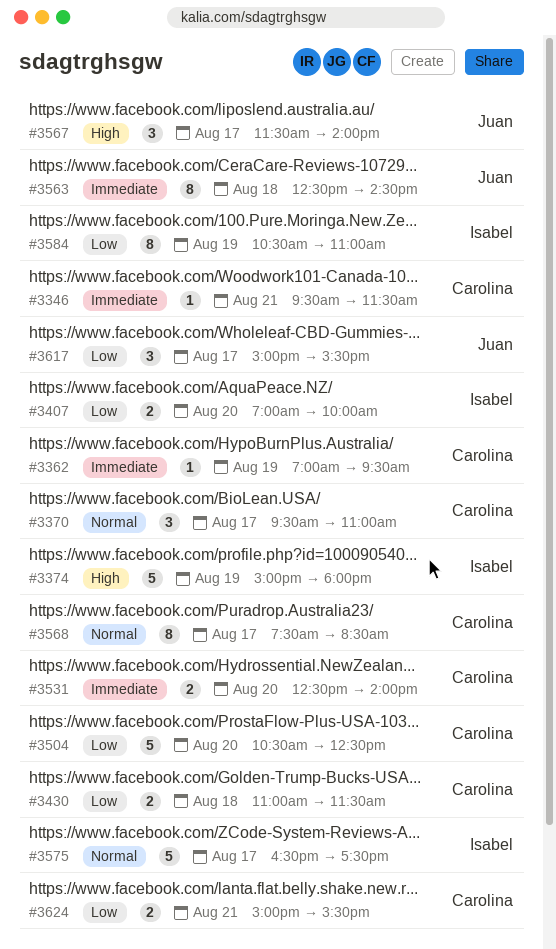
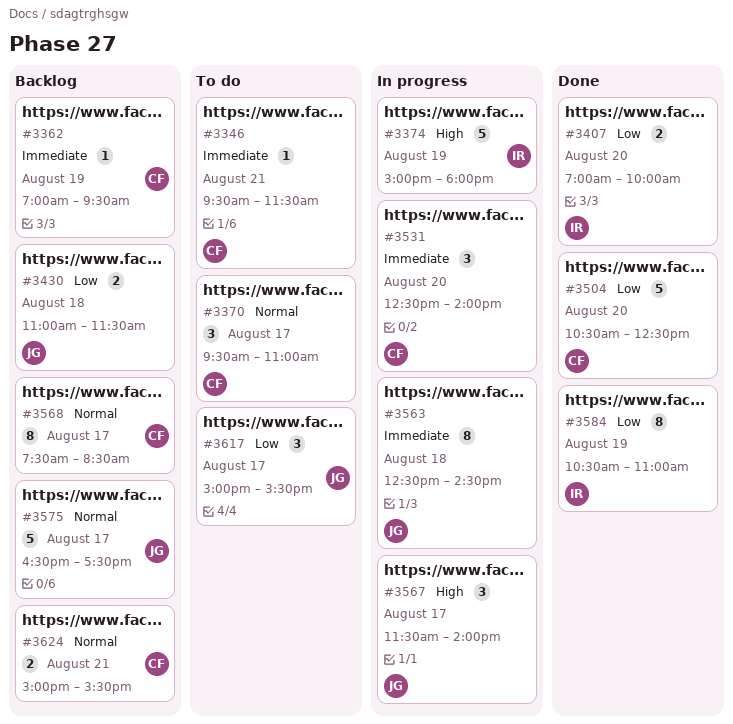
#3430, owner: Carolina -> Juan
#3531, estimate: 2 -> 3
#3575, owner: Isabel -> Juan
#3624, priority: Low -> Normal

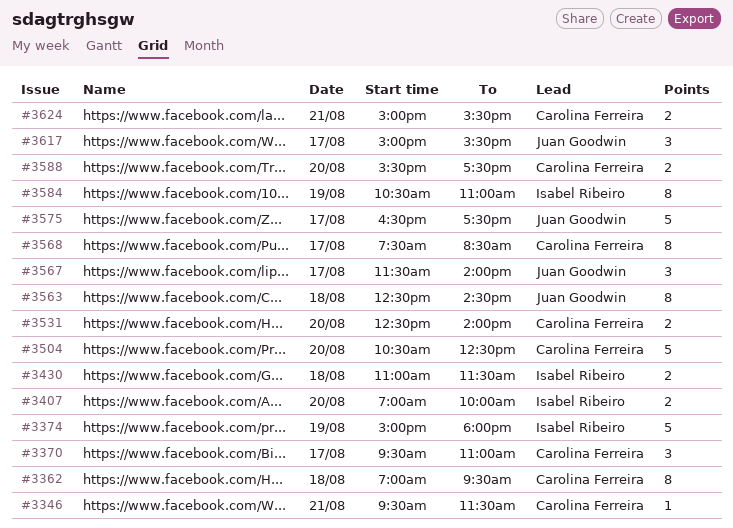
#3362, estimate: 1 -> 8
#3362, day: Aug 19 -> Aug 18
#3430, owner: Juan Goodwin -> Isabel Ribeiro
#3531, estimate: 3 -> 2
#3588: none -> present

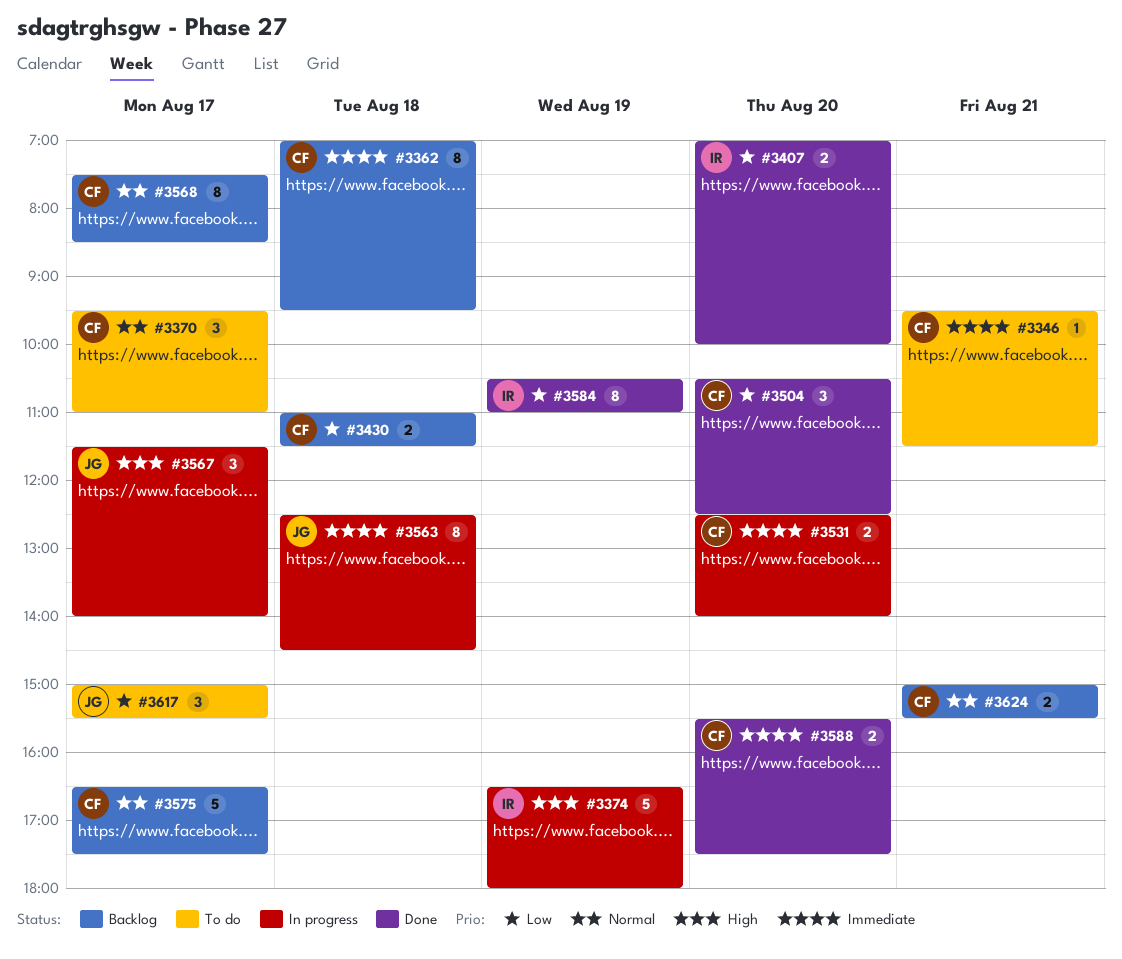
#3374, begins: 15:00 -> 16:30
#3430, owner: Isabel Ribeiro -> Carolina Ferreira
#3504, estimate: 5 -> 3
#3575, owner: Juan Goodwin -> Carolina Ferreira

